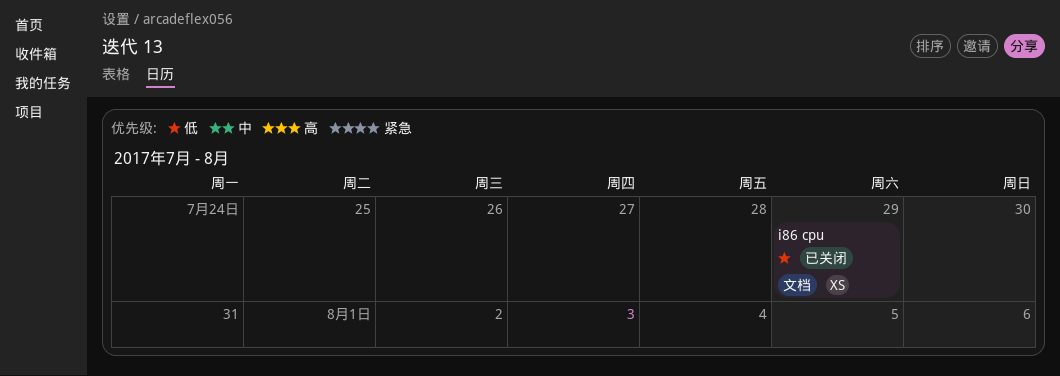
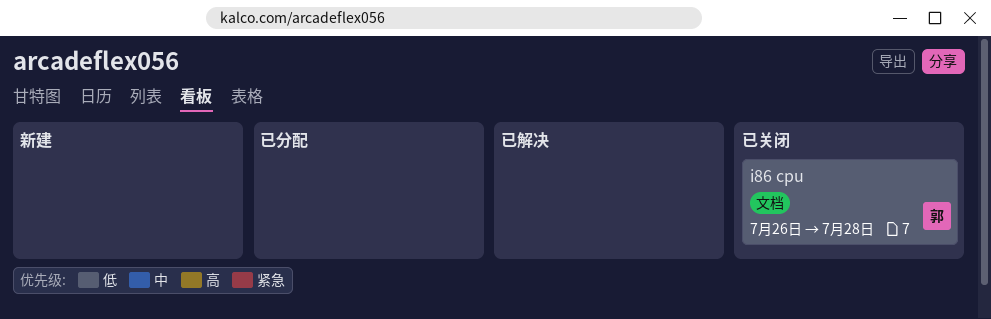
i86 cpu, due: Jul 29 -> Jul 28

